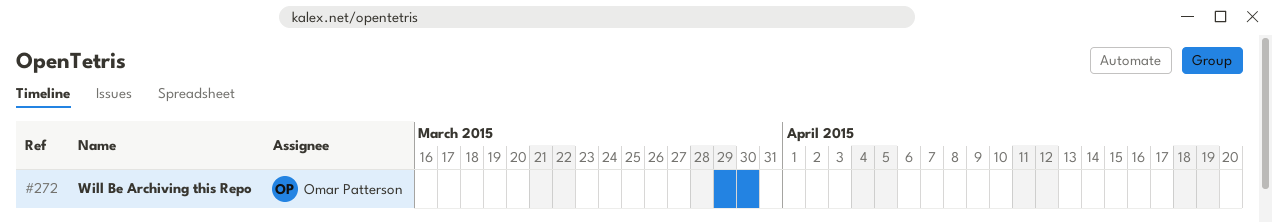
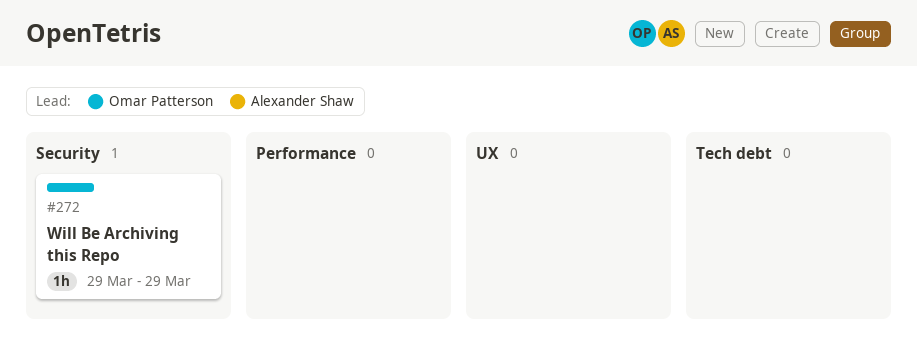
#272, due: Mar 30 -> Mar 29

